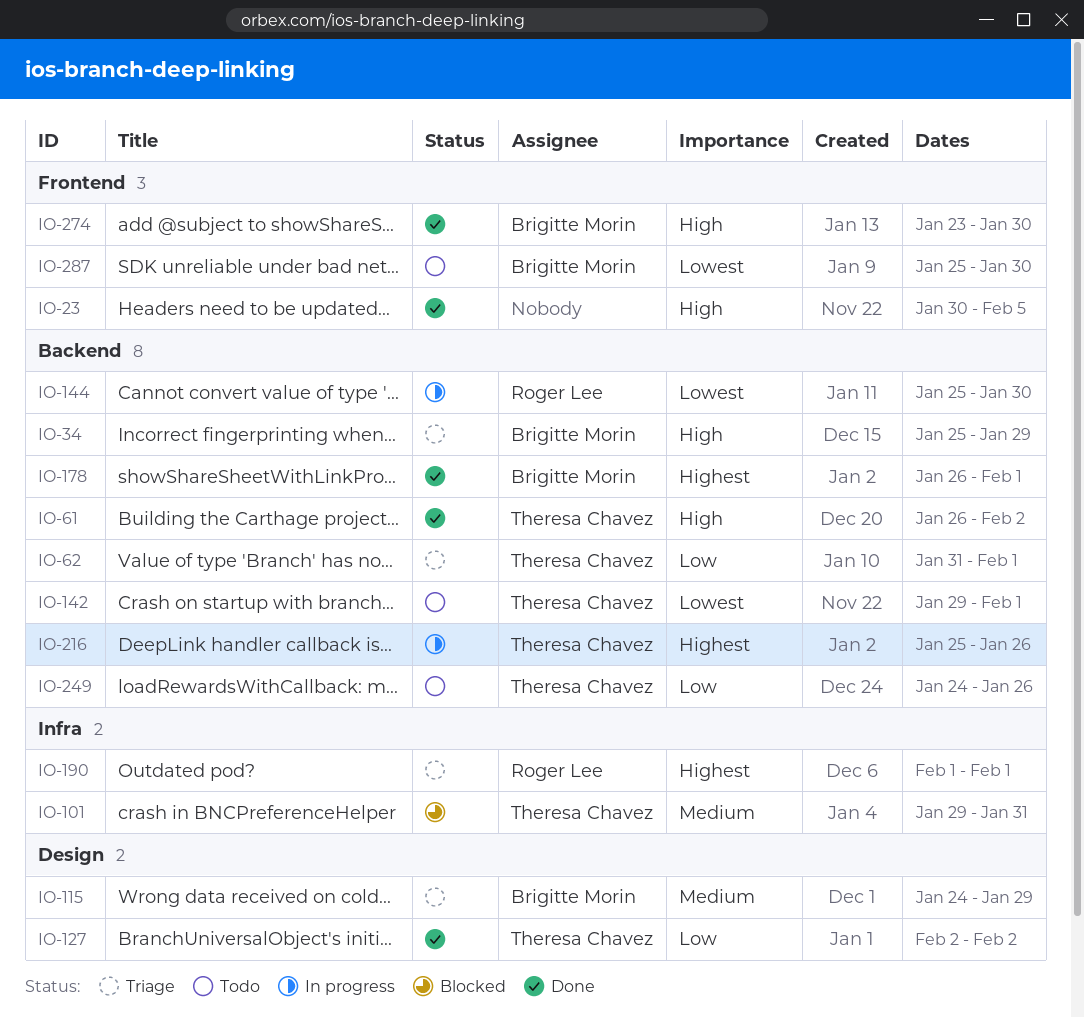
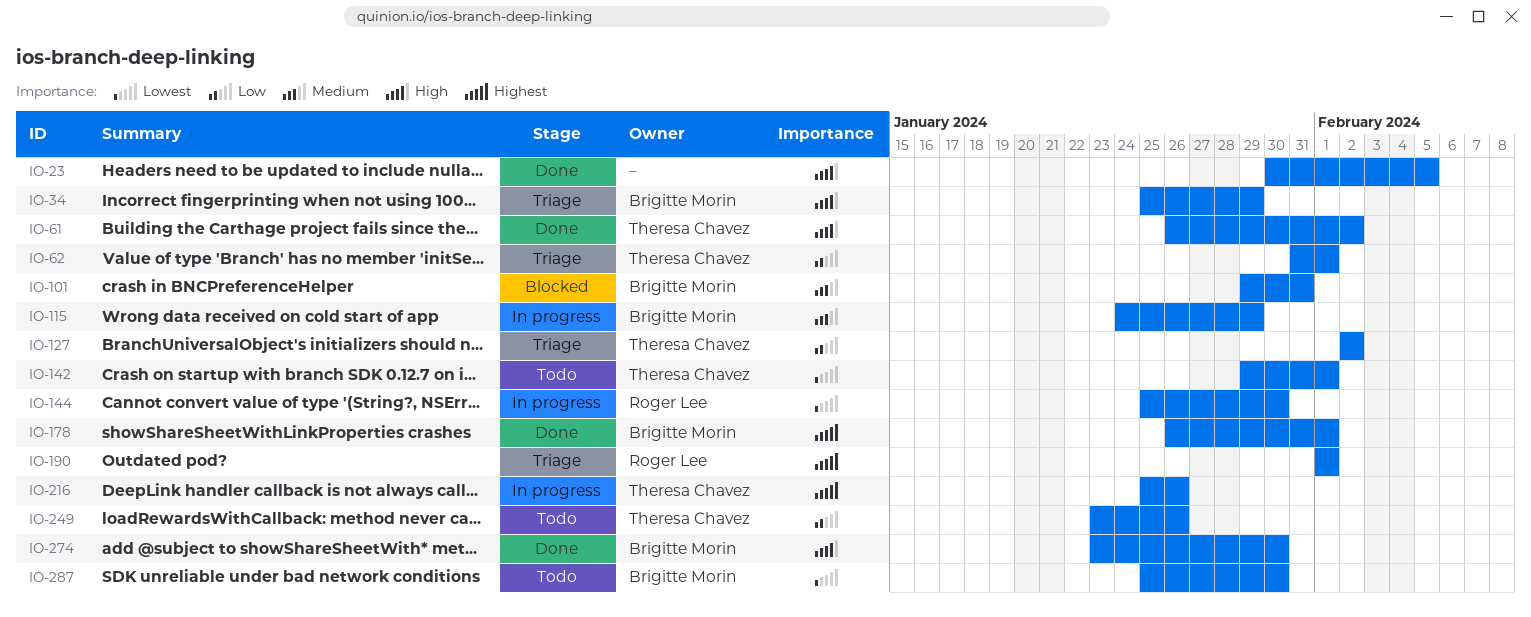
IO-101, owner: Theresa Chavez -> Brigitte Morin
IO-115, status: Triage -> In progress
IO-127, status: Done -> Triage
IO-249, start: Jan 24 -> Jan 23

